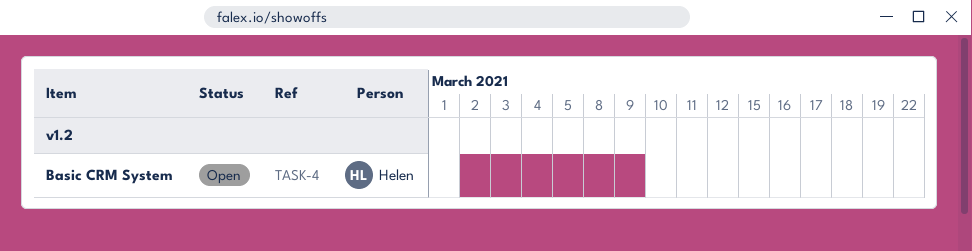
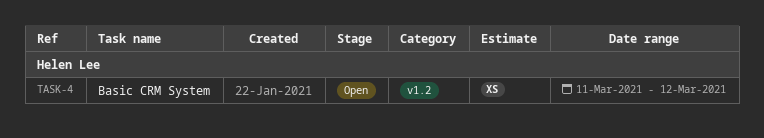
TASK-4, start: Mar 2 -> Mar 11
TASK-4, due: Mar 9 -> Mar 12

